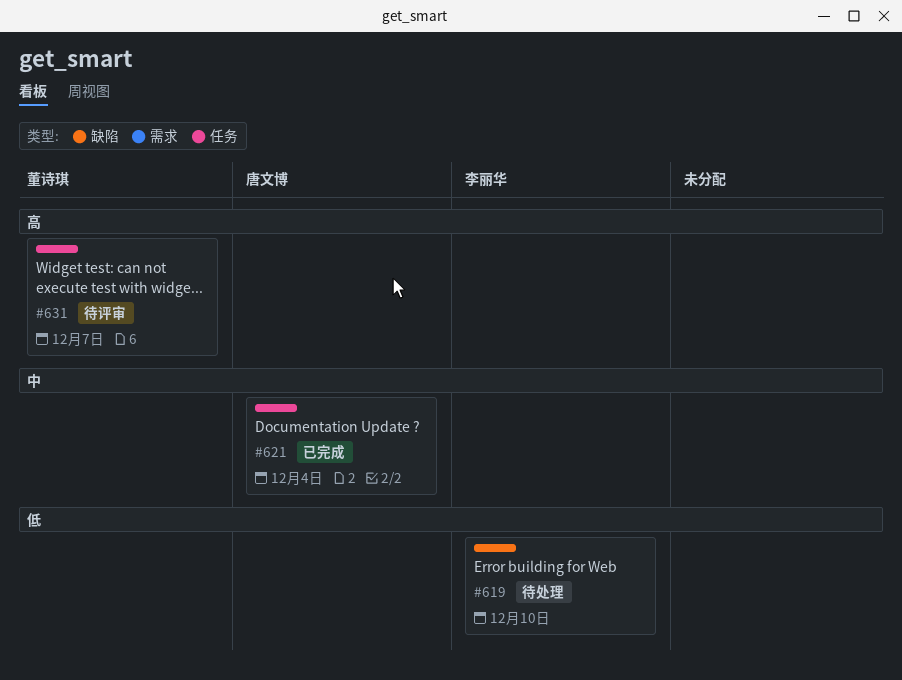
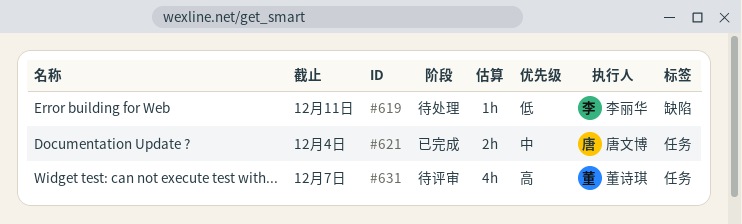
#619, due: Dec 10 -> Dec 11

